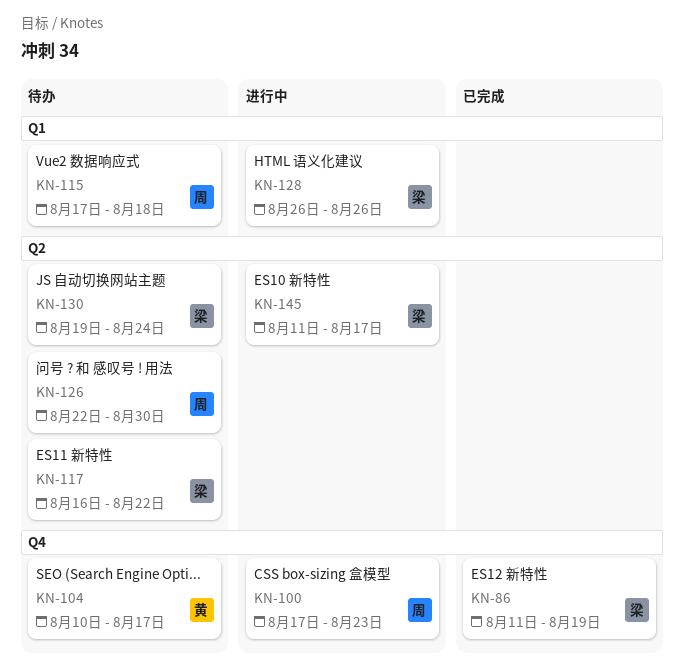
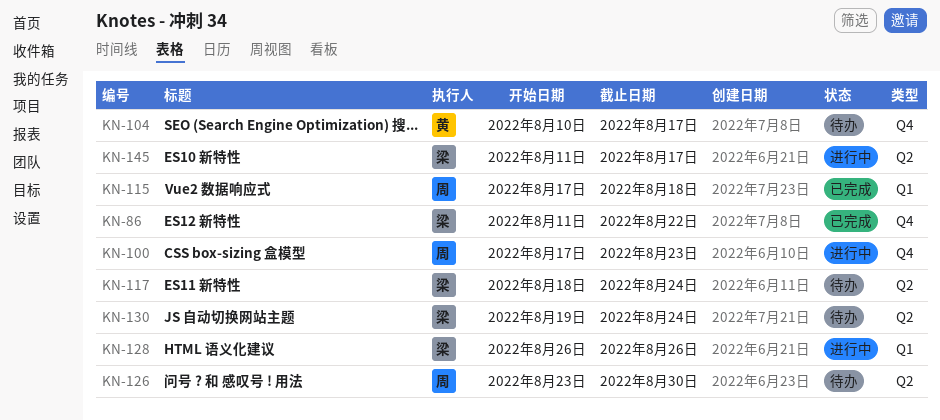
KN-86, due: Aug 19 -> Aug 22
KN-115, status: 待办 -> 已完成
KN-117, start: Aug 16 -> Aug 18
KN-117, due: Aug 22 -> Aug 24
KN-126, start: Aug 22 -> Aug 23

